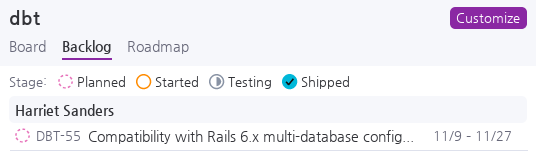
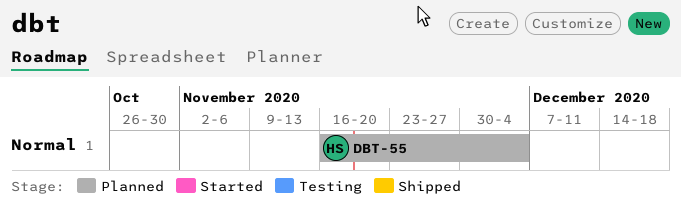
DBT-55, start: Nov 9 -> Nov 16
DBT-55, due: Nov 27 -> Dec 4

